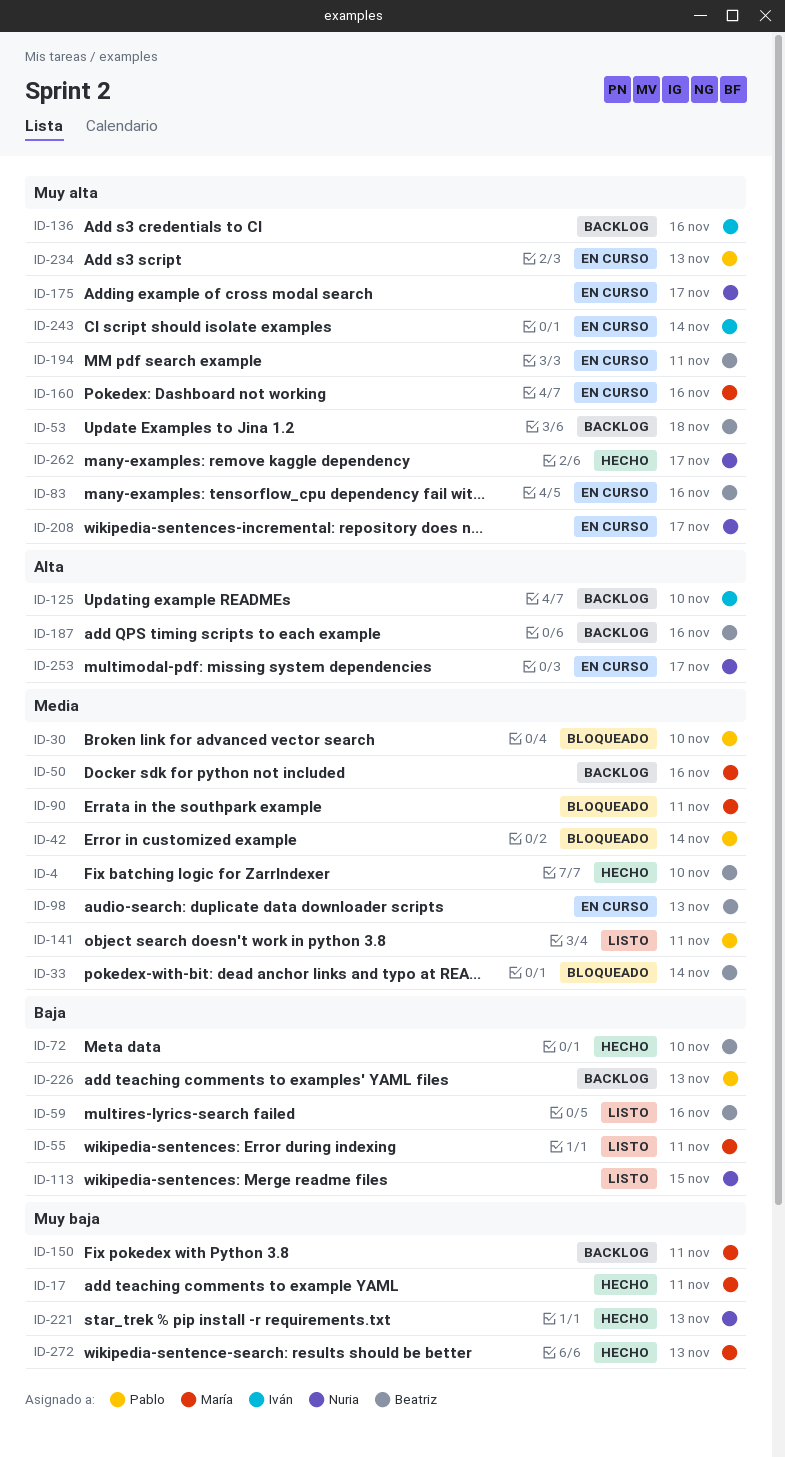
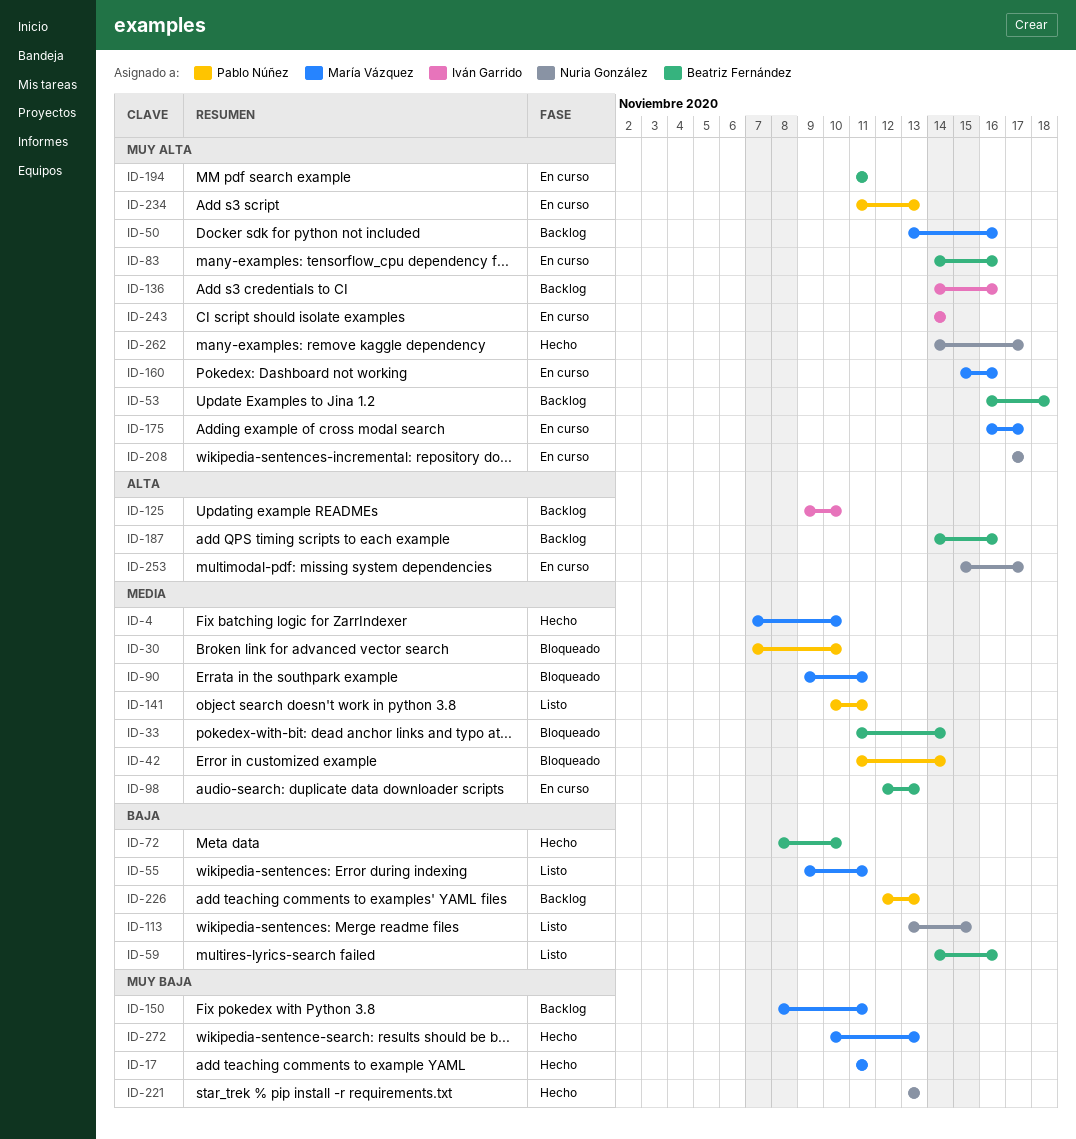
ID-4, owner: Beatriz Fernández -> María Vázquez
ID-50, priority: Media -> Muy alta
ID-175, owner: Nuria González -> María Vázquez

